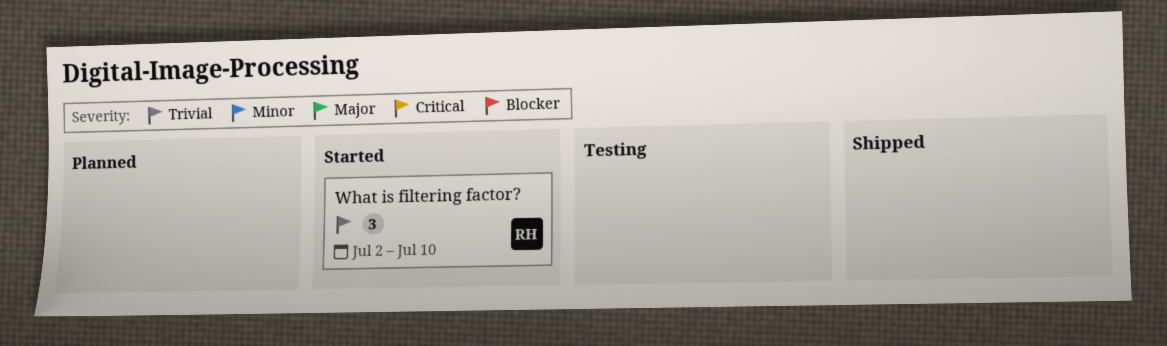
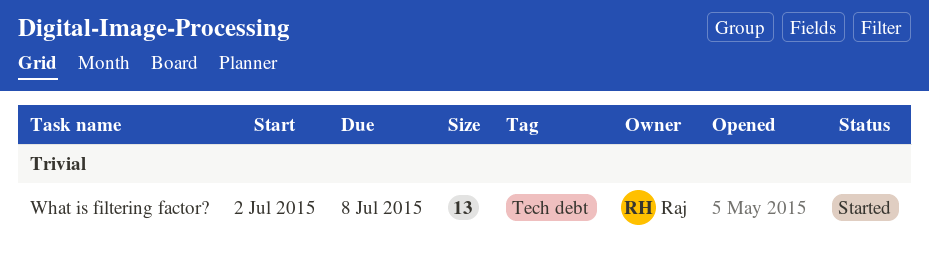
What is filtering factor?, estimate: 3 -> 13
What is filtering factor?, due: Jul 10 -> Jul 8

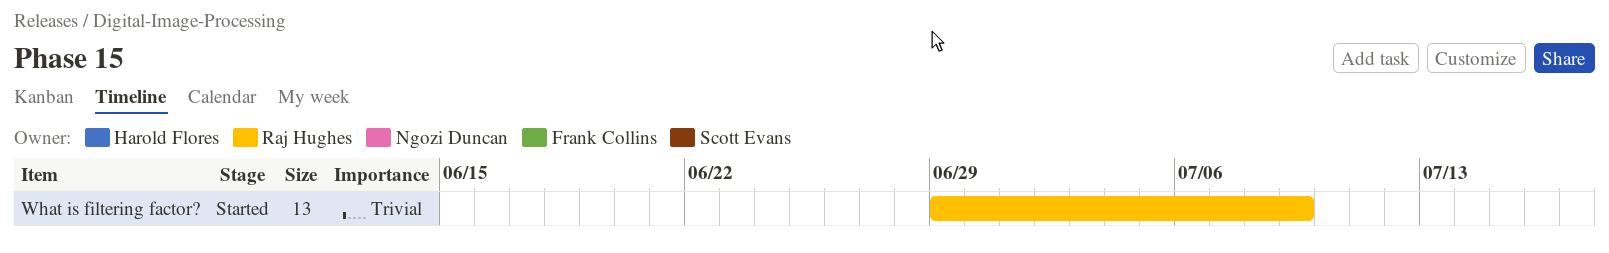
What is filtering factor?, start: Jul 2 -> Jun 29
What is filtering factor?, due: Jul 8 -> Jul 9

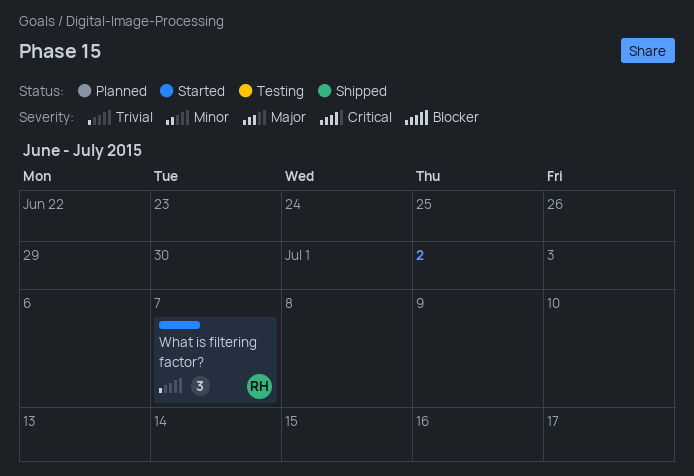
What is filtering factor?, estimate: 13 -> 3
What is filtering factor?, due: Jul 9 -> Jul 7

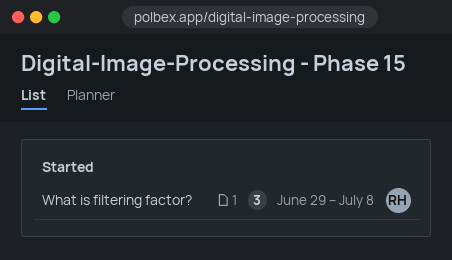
What is filtering factor?, due: Jul 7 -> Jul 8

